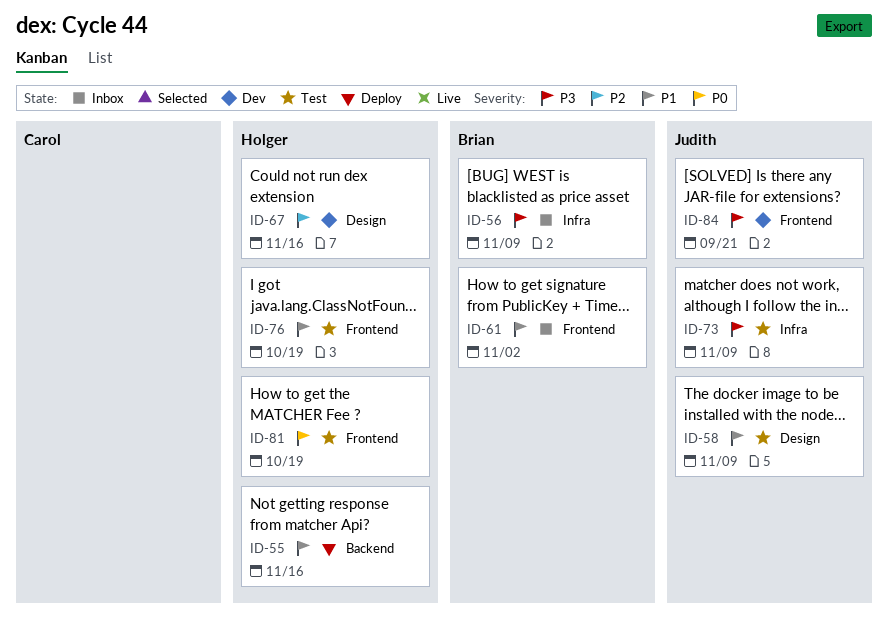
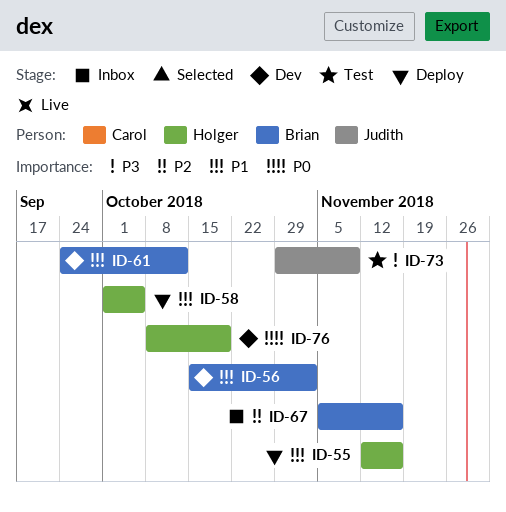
ID-56, status: Inbox -> Dev
ID-56, priority: P3 -> P1
ID-56, due: Nov 9 -> Nov 2
ID-58, status: Test -> Deploy
ID-58, owner: Judith -> Holger
ID-58, due: Nov 9 -> Oct 5
ID-61, status: Inbox -> Dev
ID-61, due: Nov 2 -> Oct 12
ID-67, status: Dev -> Inbox
ID-67, owner: Holger -> Brian
ID-76, status: Test -> Dev
ID-76, priority: P1 -> P0
ID-81: present -> none
ID-84: present -> none

